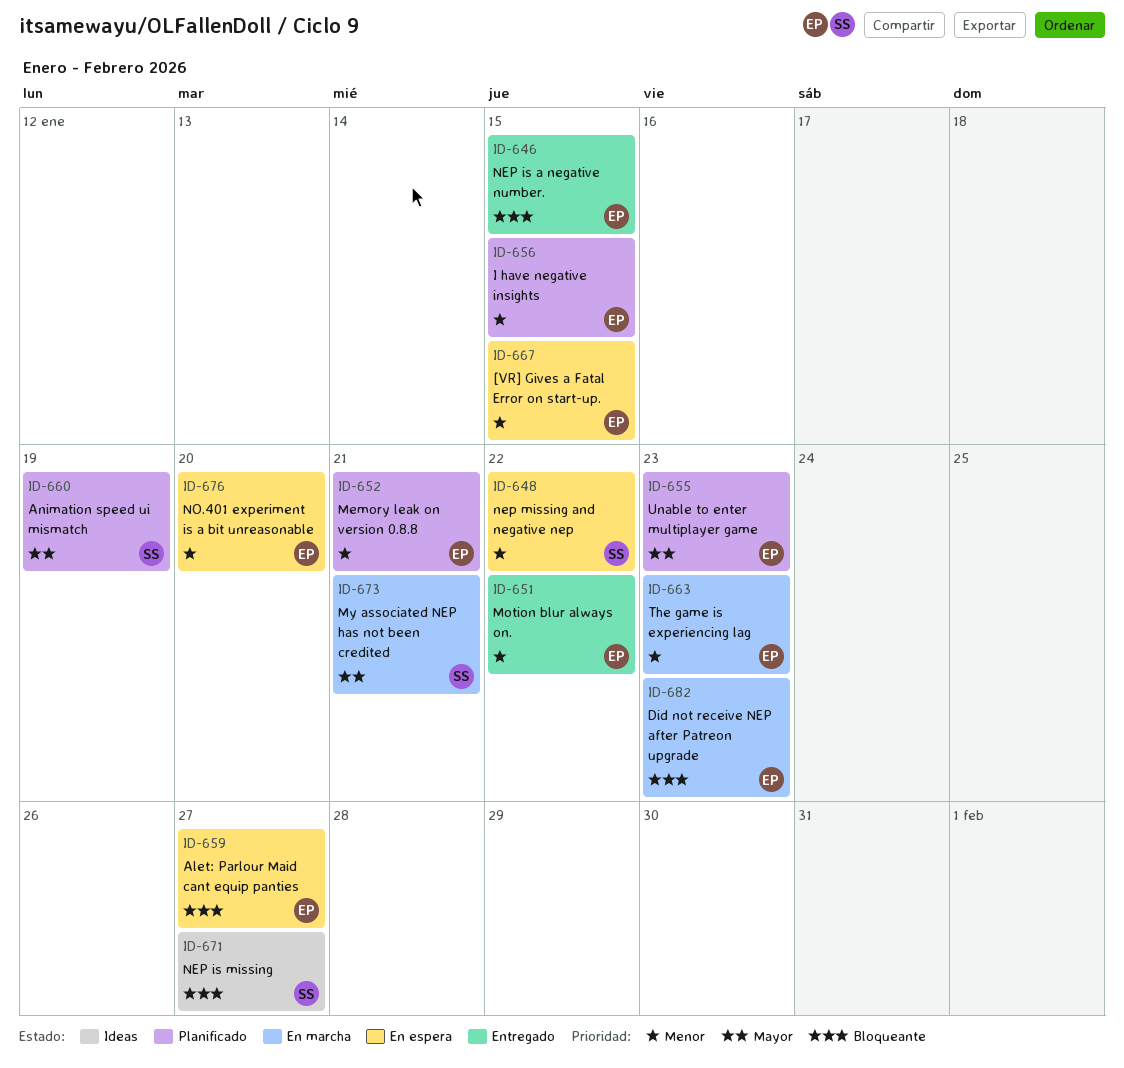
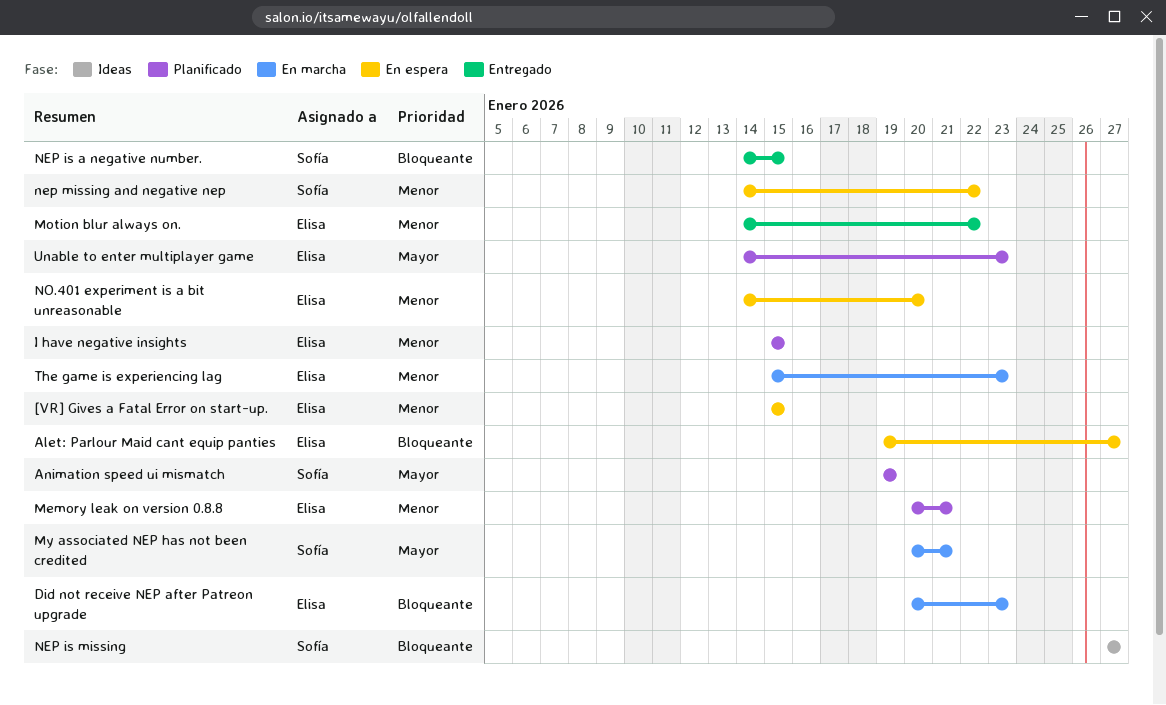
NEP is a negative number., owner: Elisa -> Sofía

